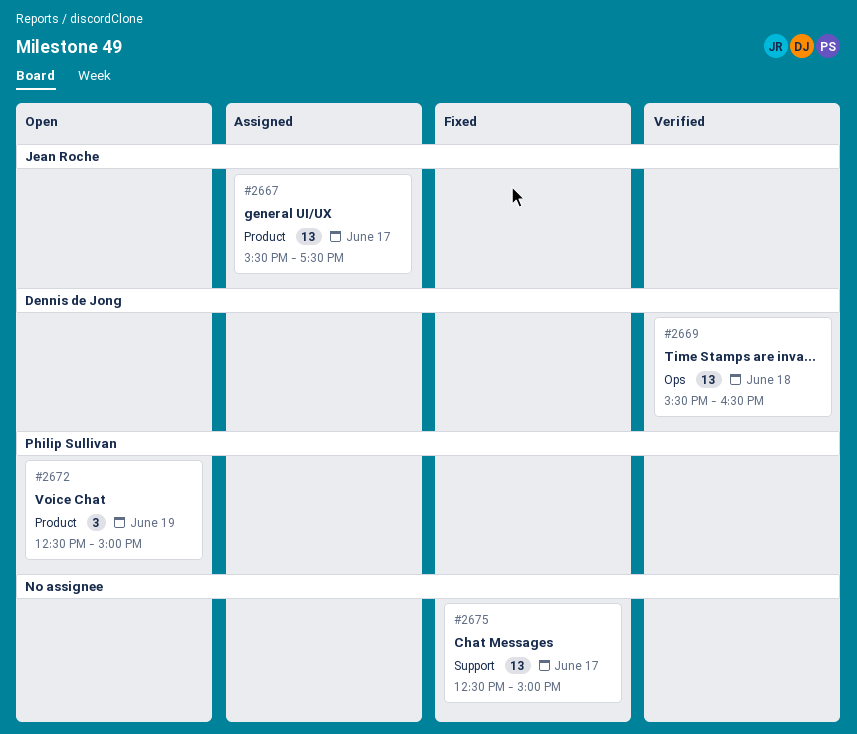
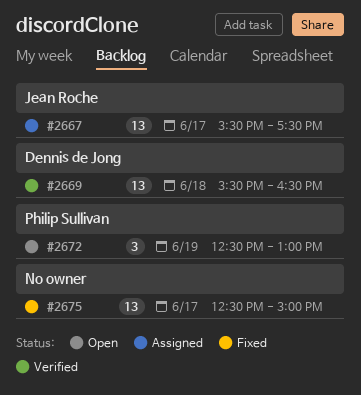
#2672, ends: 15:00 -> 13:00

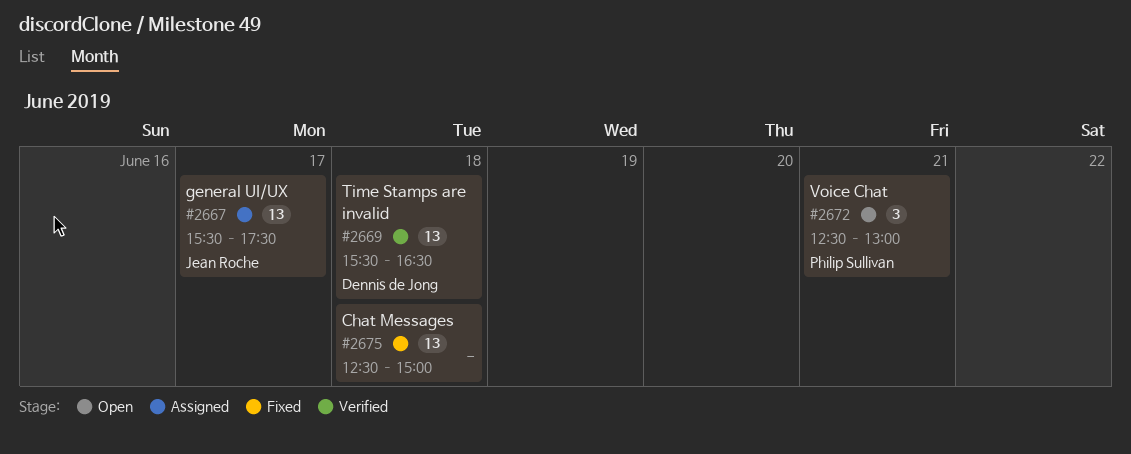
#2672, day: Jun 19 -> Jun 21
#2675, day: Jun 17 -> Jun 18

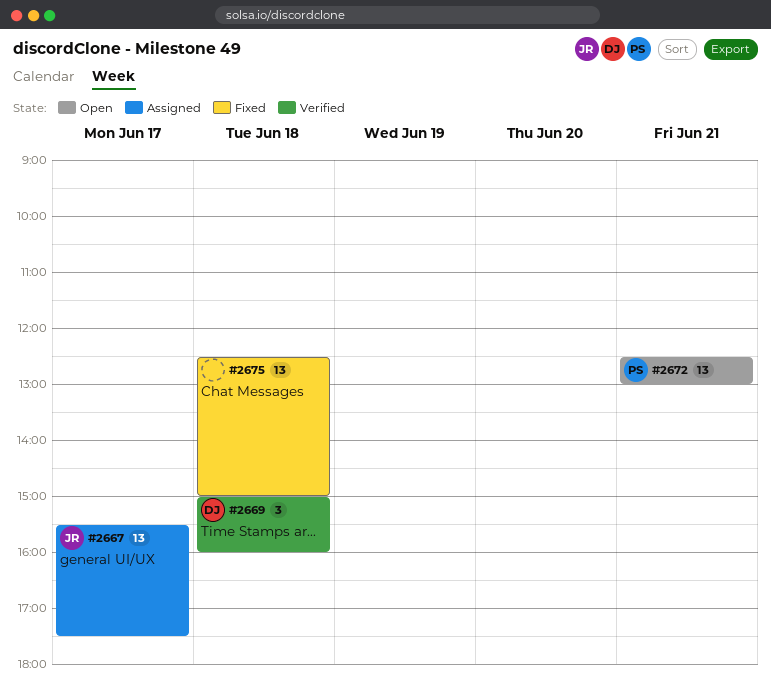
#2669, estimate: 13 -> 3
#2669, begins: 15:30 -> 15:00
#2669, ends: 16:30 -> 16:00
#2672, estimate: 3 -> 13

